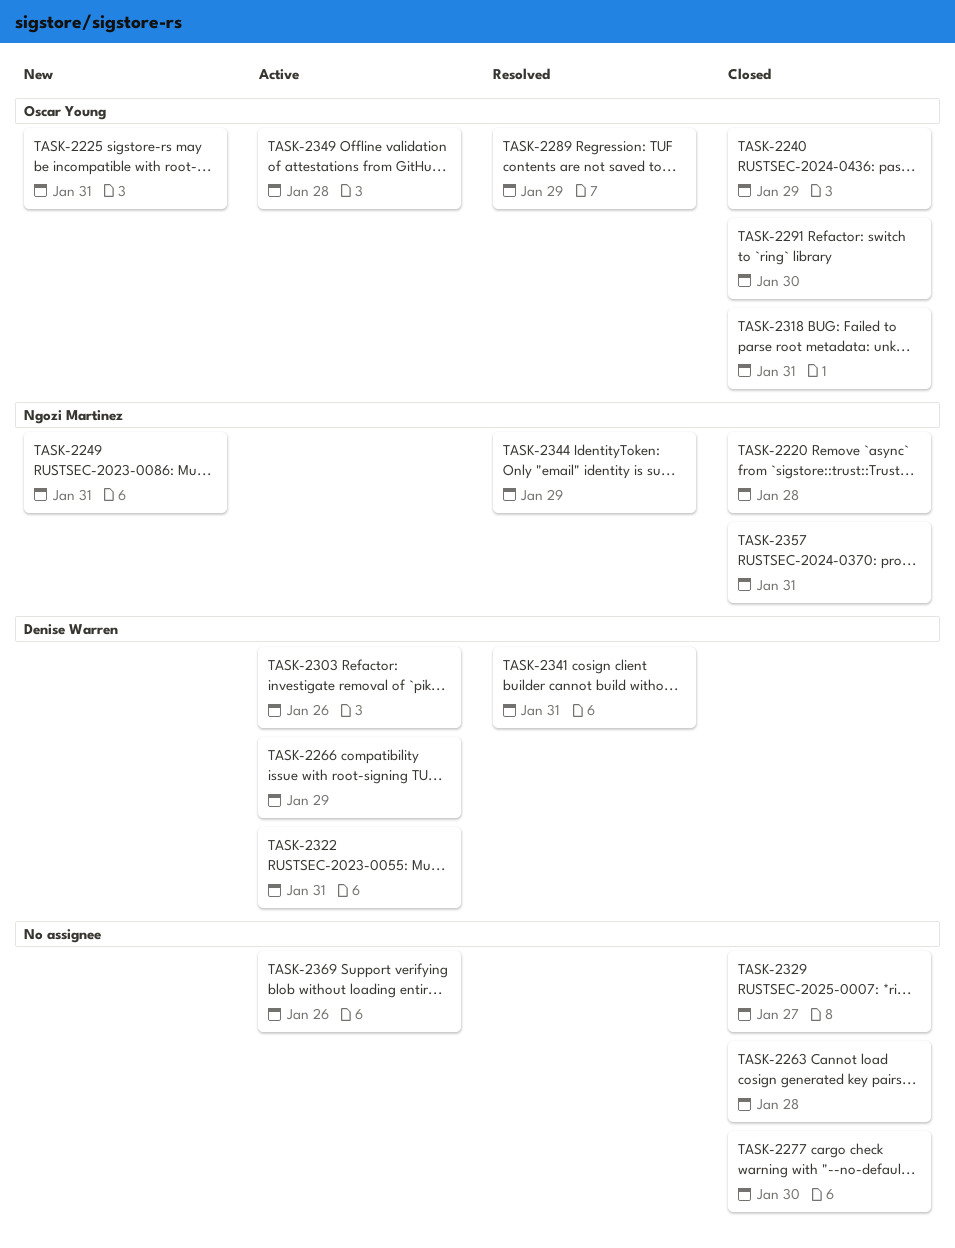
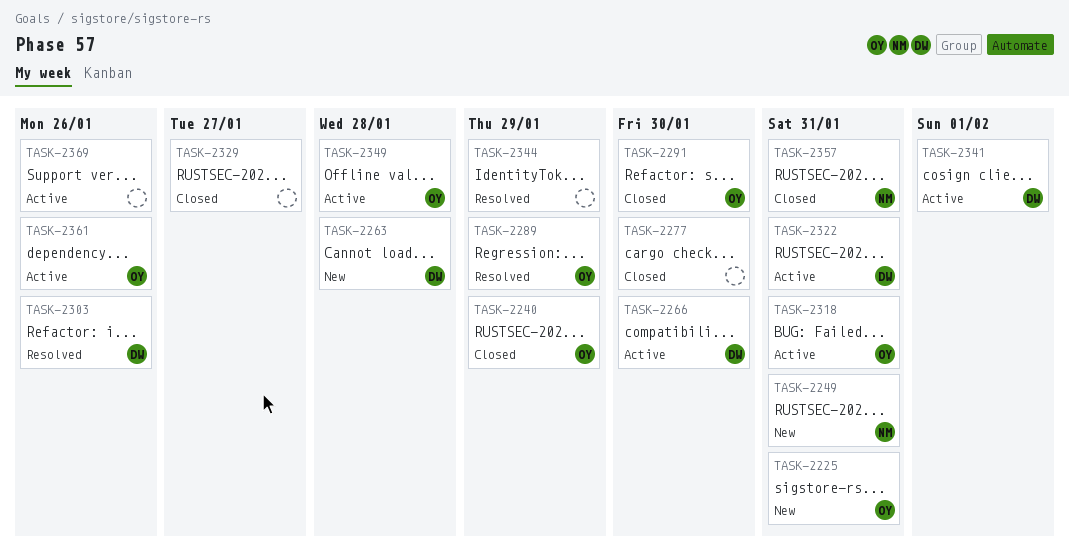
TASK-2220: present -> none
TASK-2263, status: Closed -> New
TASK-2263, owner: none -> Denise Warren
TASK-2266, due: Jan 29 -> Jan 30
TASK-2303, status: Active -> Resolved
TASK-2318, status: Closed -> Active
TASK-2341, status: Resolved -> Active
TASK-2341, due: Jan 31 -> Feb 1
TASK-2344, owner: Ngozi Martinez -> none
TASK-2361: none -> present

